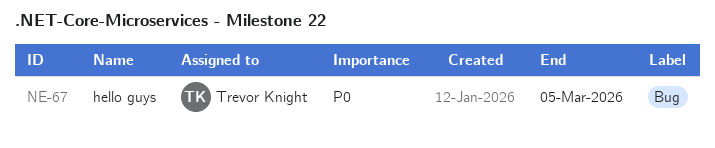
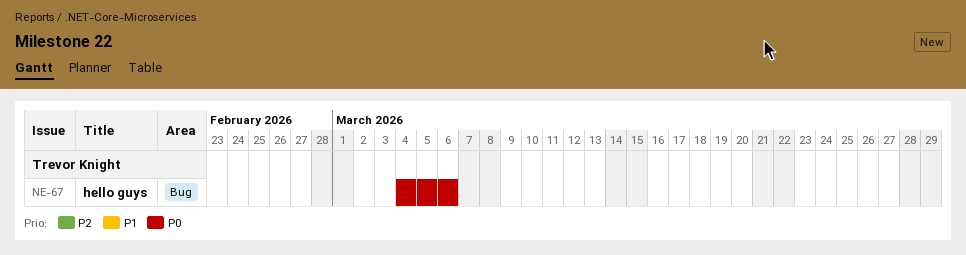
NE-67, due: Mar 5 -> Mar 6

